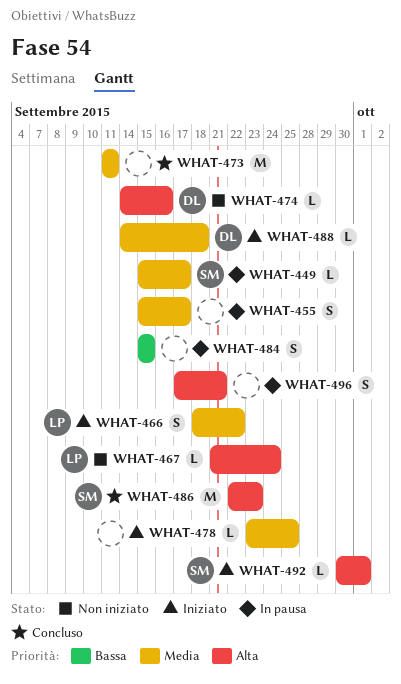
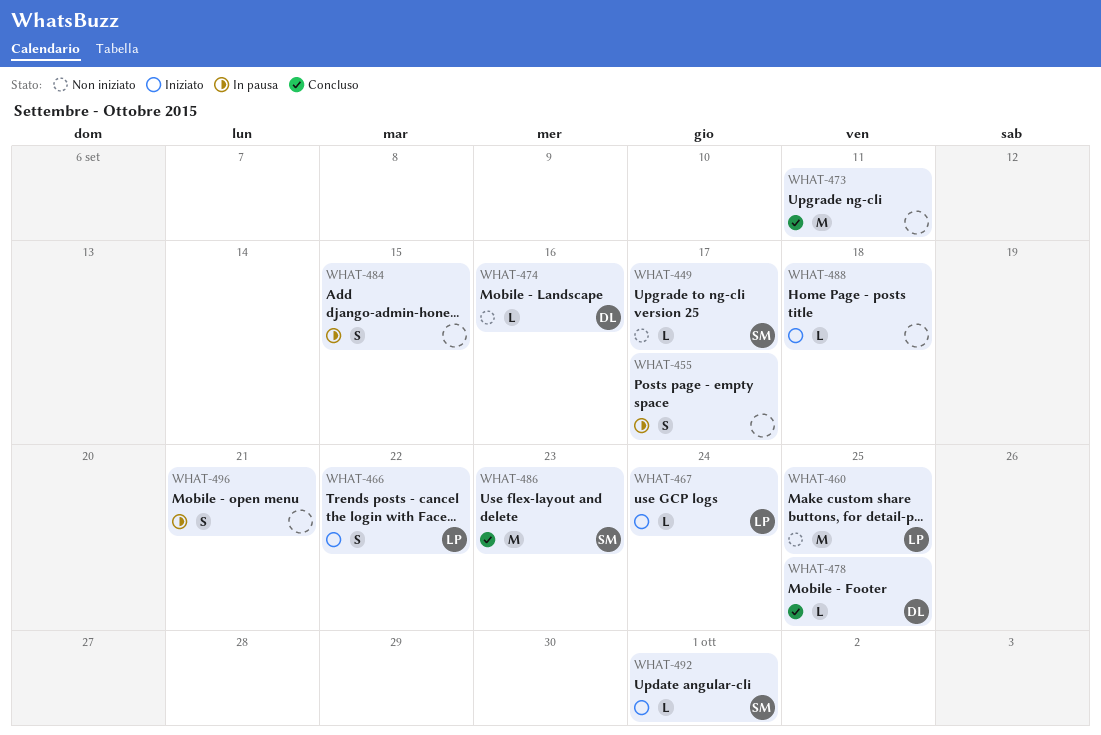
WHAT-449, status: In pausa -> Non iniziato
WHAT-460: none -> present
WHAT-467, status: Non iniziato -> Iniziato
WHAT-478, status: Iniziato -> Concluso
WHAT-478, owner: none -> DL
WHAT-488, owner: DL -> none

